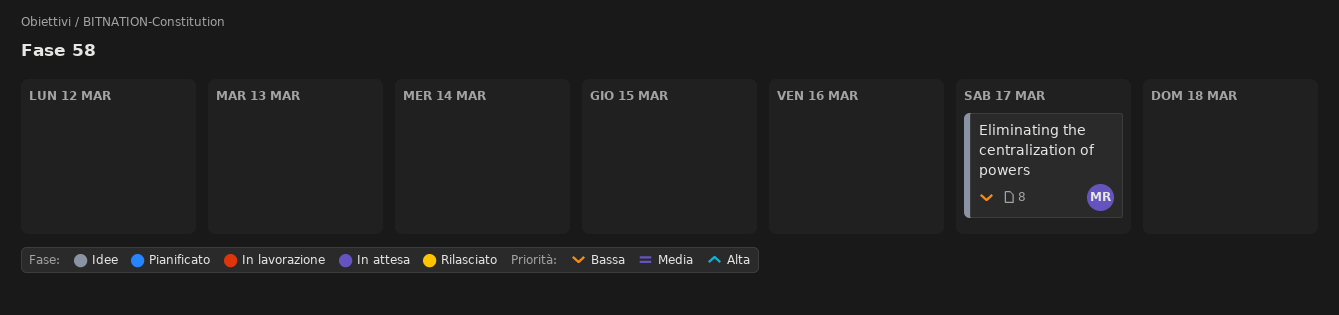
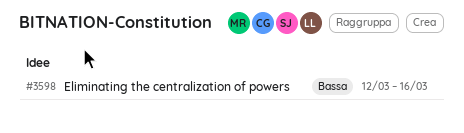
Eliminating the centralization of powers, due: Mar 17 -> Mar 16

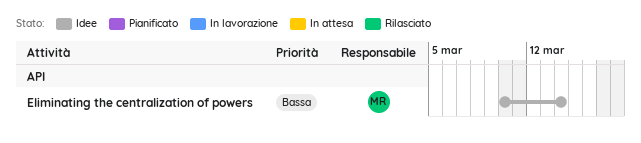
Eliminating the centralization of powers, start: Mar 12 -> Mar 10
Eliminating the centralization of powers, due: Mar 16 -> Mar 14

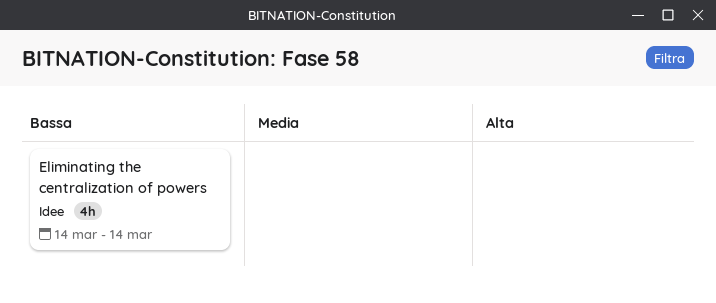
Eliminating the centralization of powers, start: Mar 10 -> Mar 14

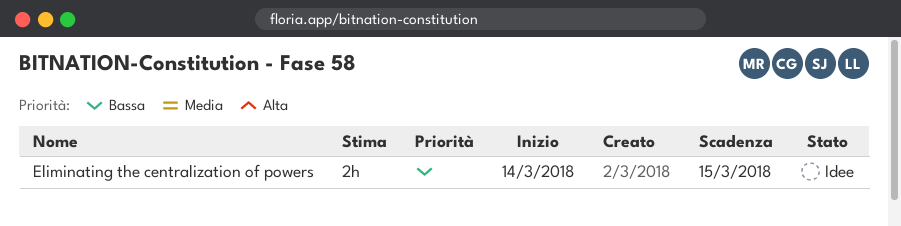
Eliminating the centralization of powers, estimate: 4h -> 2h
Eliminating the centralization of powers, due: Mar 14 -> Mar 15

